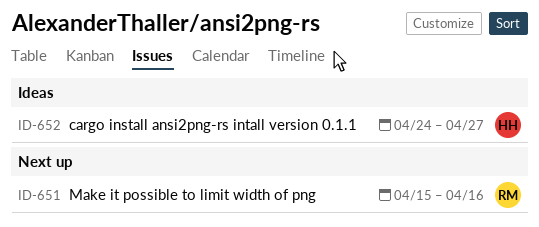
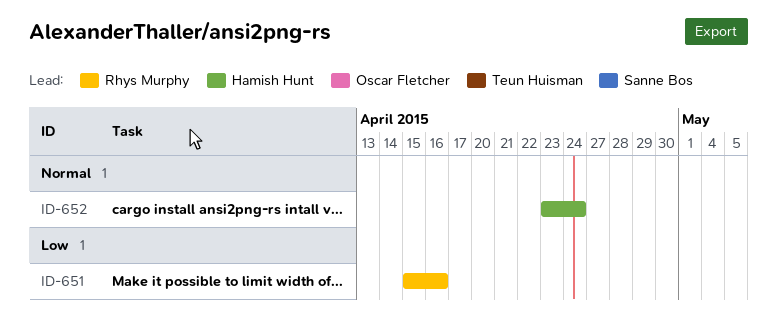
ID-652, start: Apr 24 -> Apr 23
ID-652, due: Apr 27 -> Apr 24

